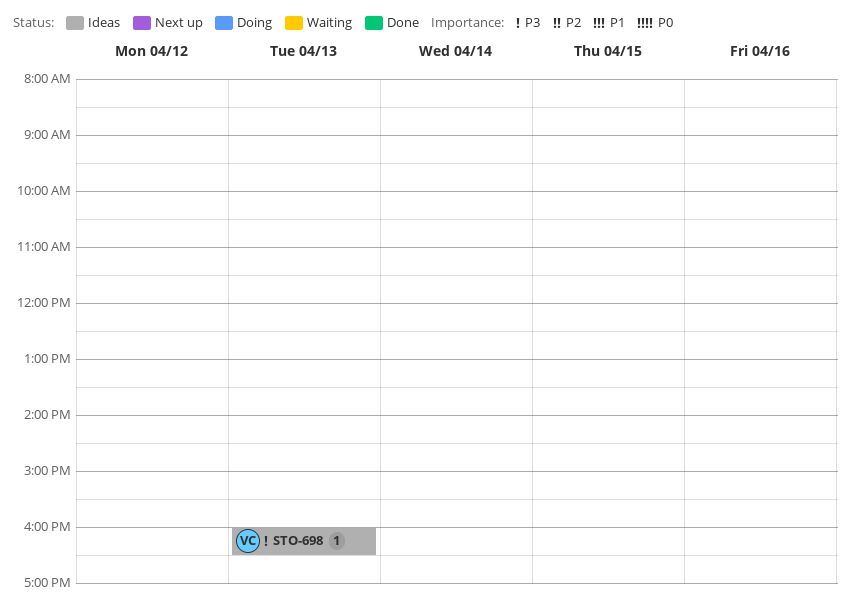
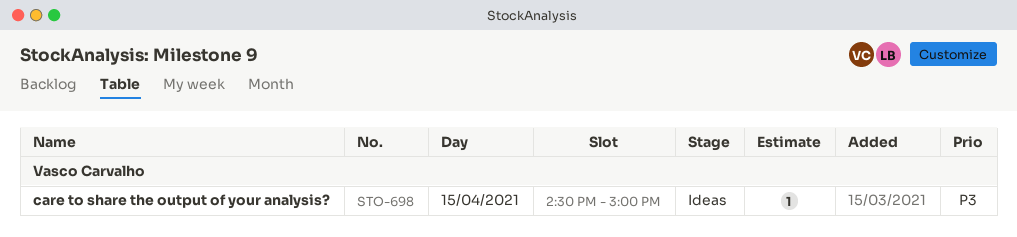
STO-698, day: Apr 13 -> Apr 15
STO-698, begins: 16:00 -> 14:30
STO-698, ends: 16:30 -> 15:00

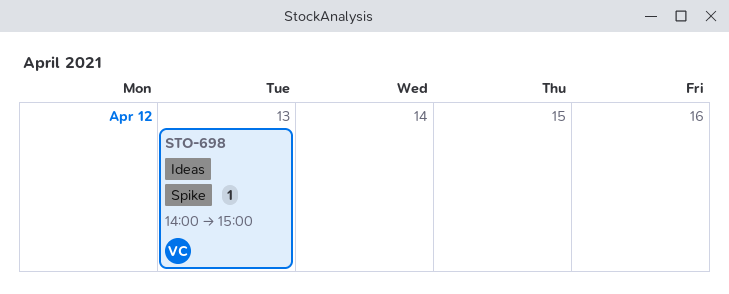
STO-698, day: Apr 15 -> Apr 13
STO-698, begins: 14:30 -> 14:00

